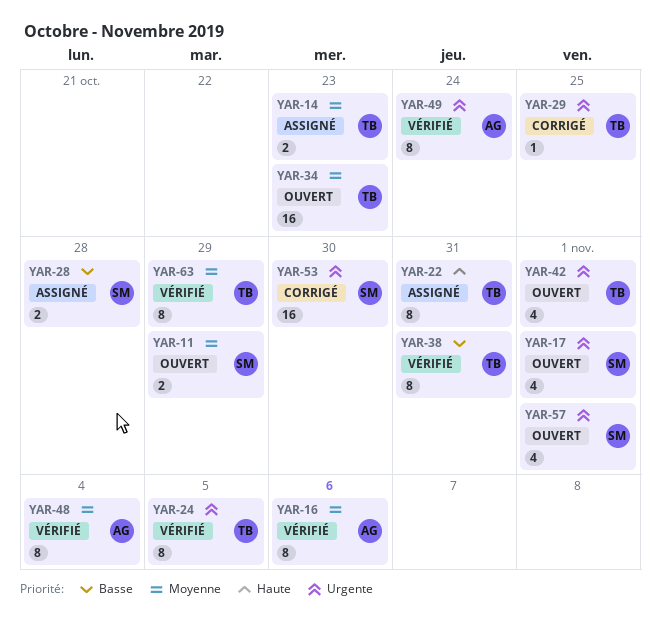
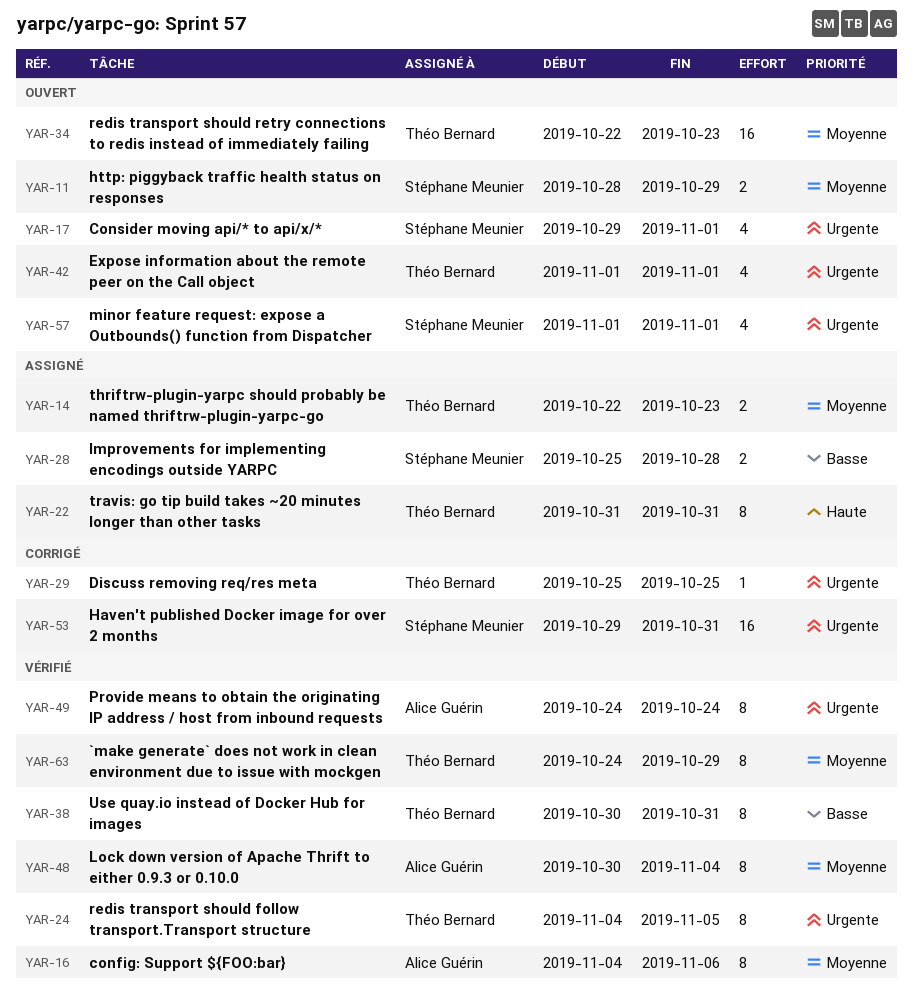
YAR-53, due: Oct 30 -> Oct 31

